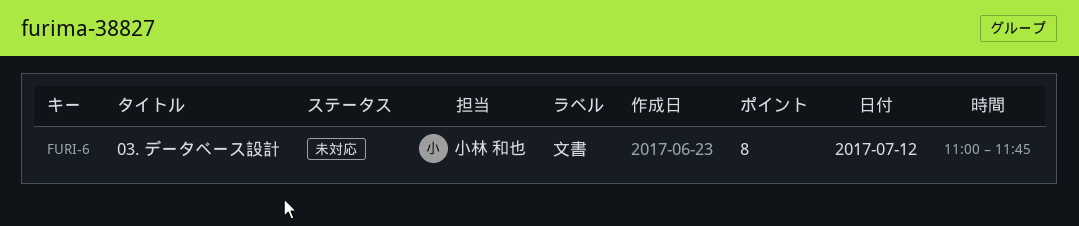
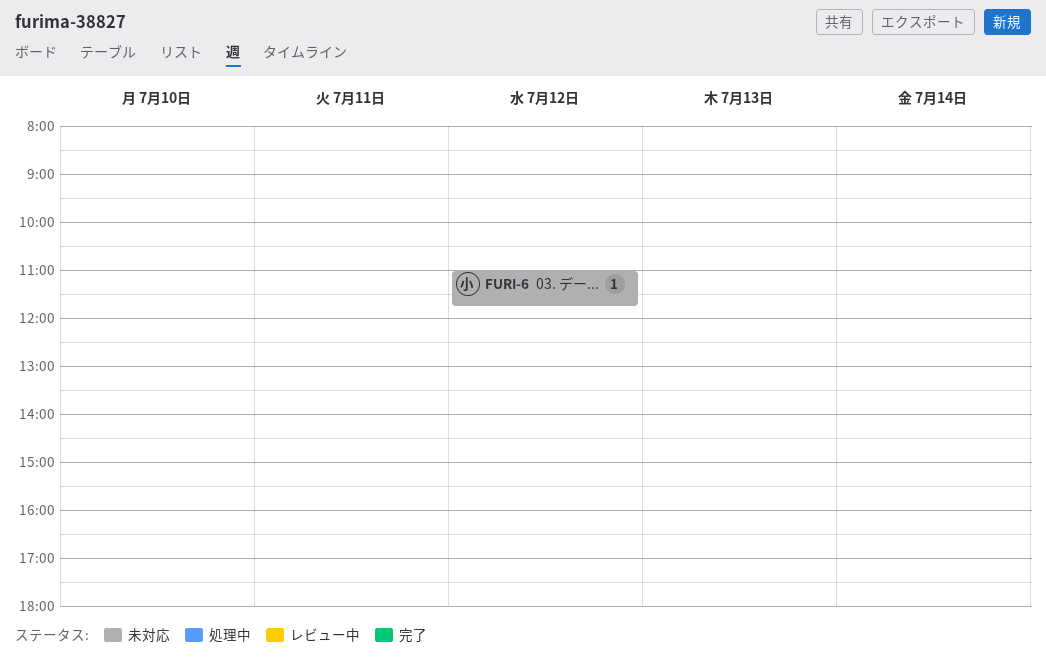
FURI-6, estimate: 8 -> 1

